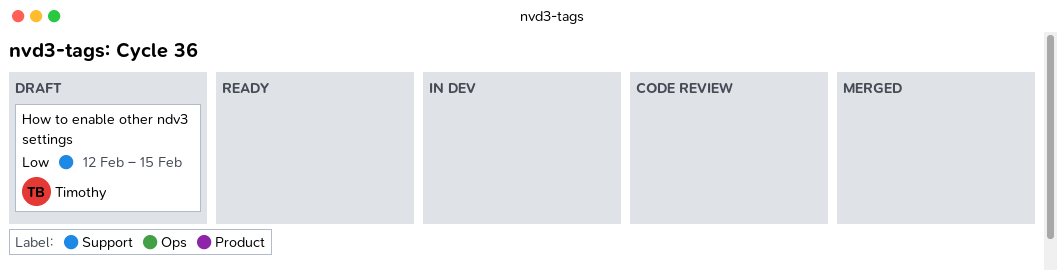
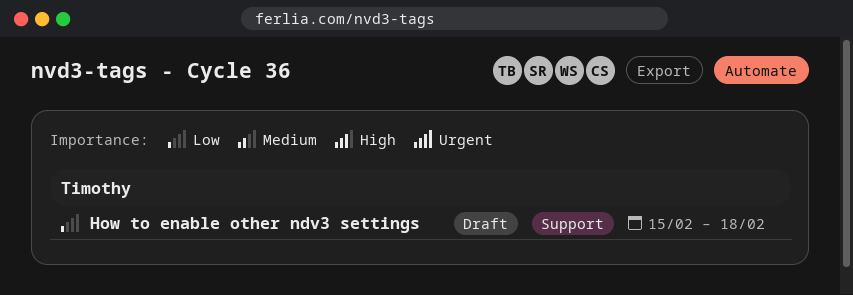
How to enable other ndv3 settings, start: Feb 12 -> Feb 15
How to enable other ndv3 settings, due: Feb 15 -> Feb 18

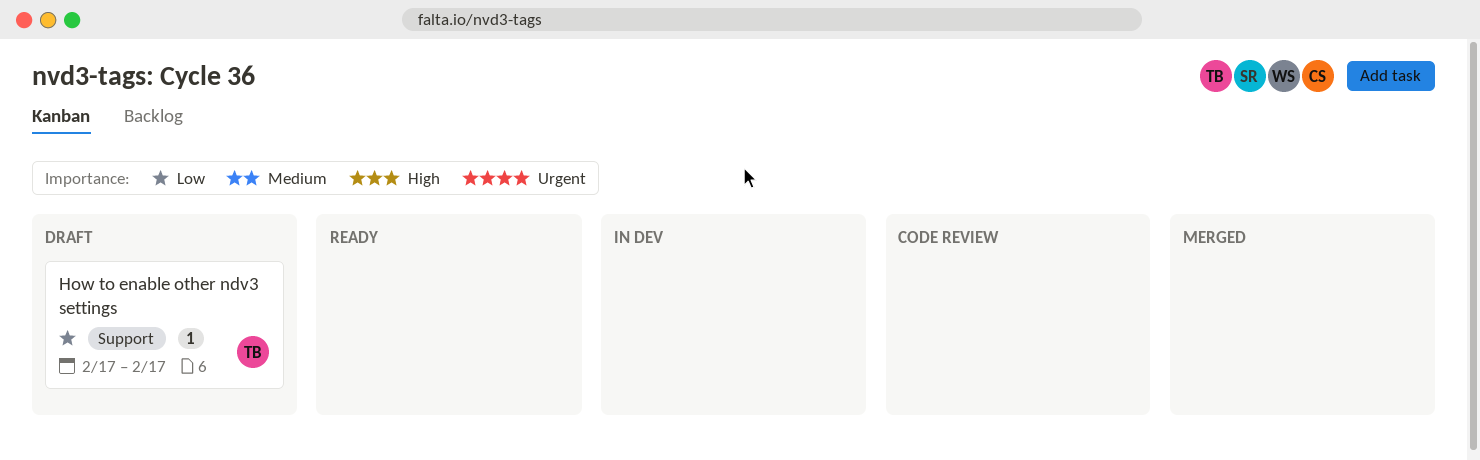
How to enable other ndv3 settings, start: Feb 15 -> Feb 17
How to enable other ndv3 settings, due: Feb 18 -> Feb 17

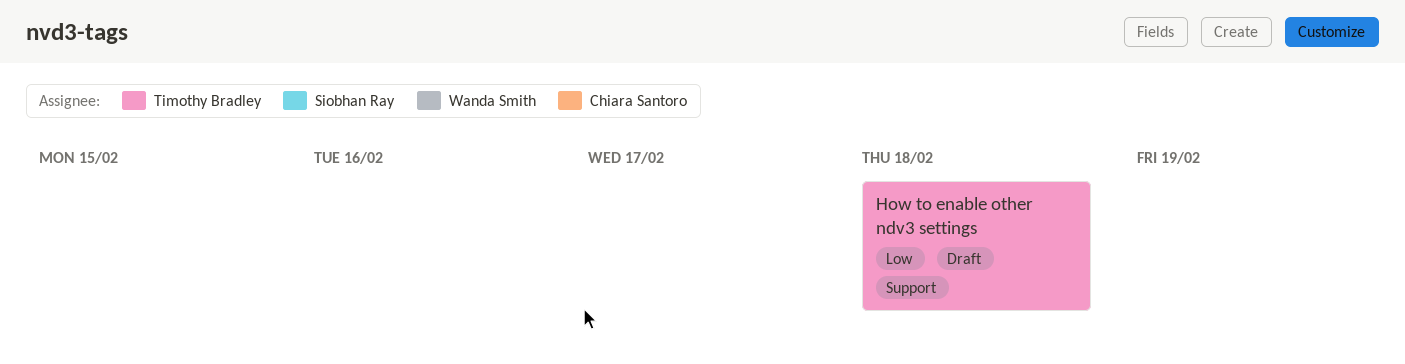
How to enable other ndv3 settings, due: Feb 17 -> Feb 18

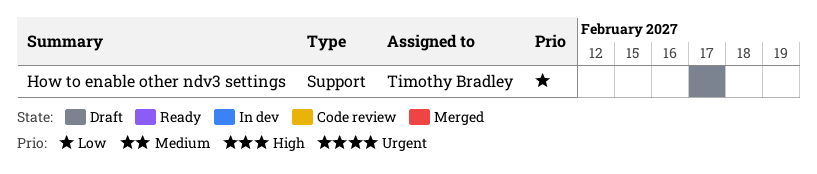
How to enable other ndv3 settings, due: Feb 18 -> Feb 17

